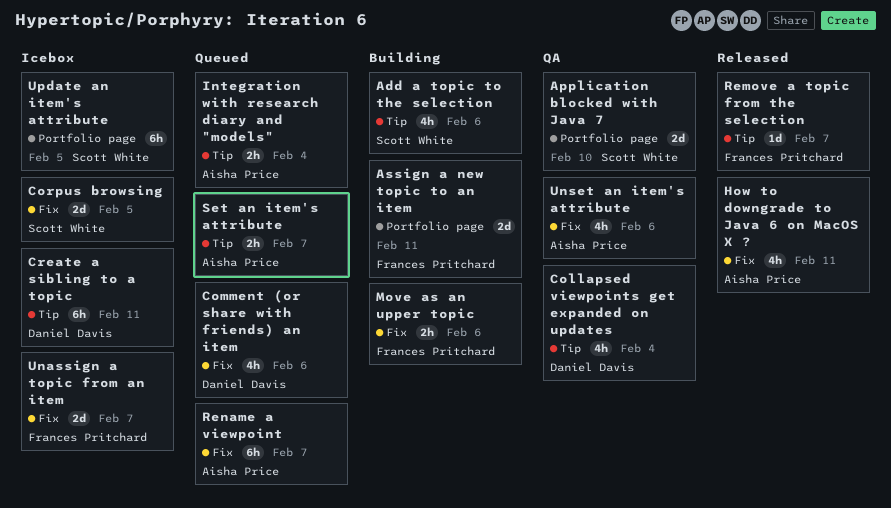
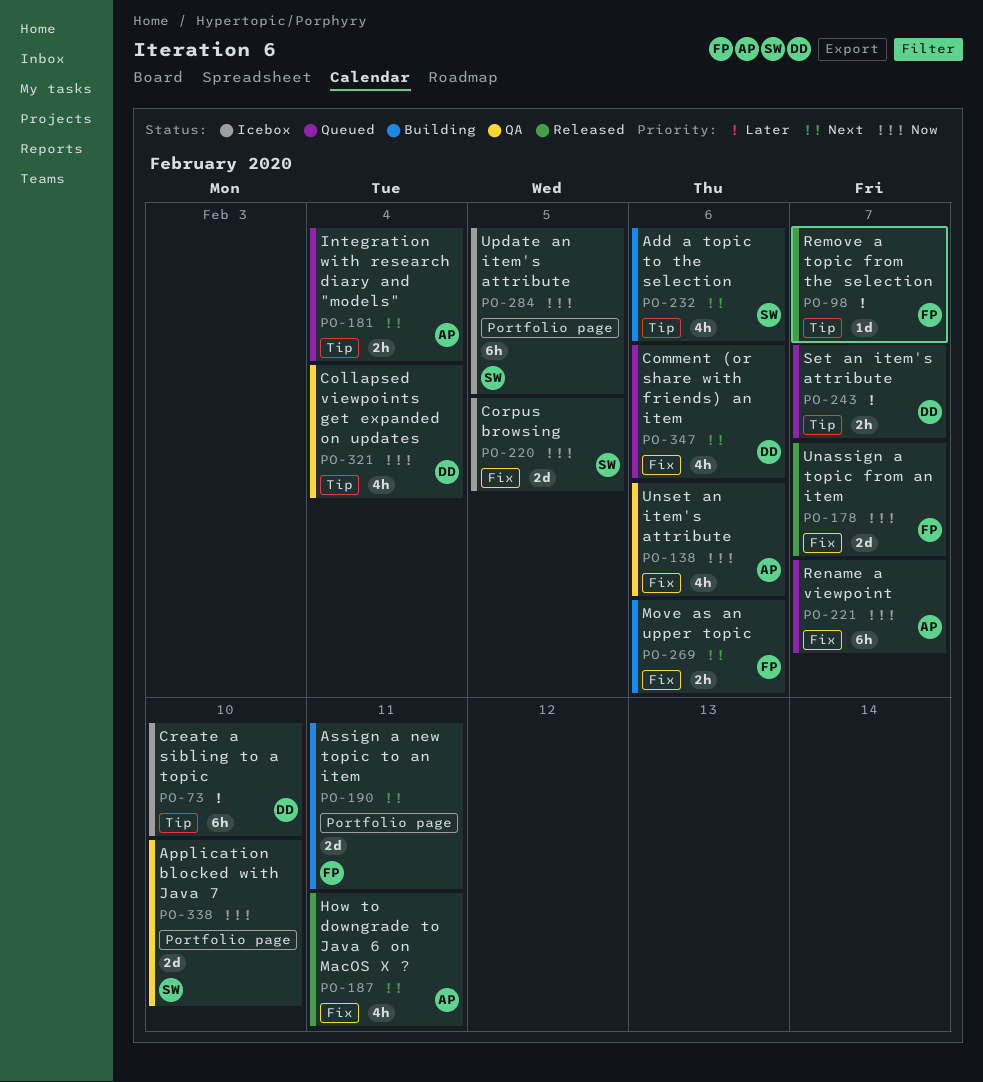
Create a sibling to a topic, due: Feb 11 -> Feb 10
Set an item's attribute, owner: Aisha Price -> Daniel Davis
Unassign a topic from an item, status: Icebox -> Released

